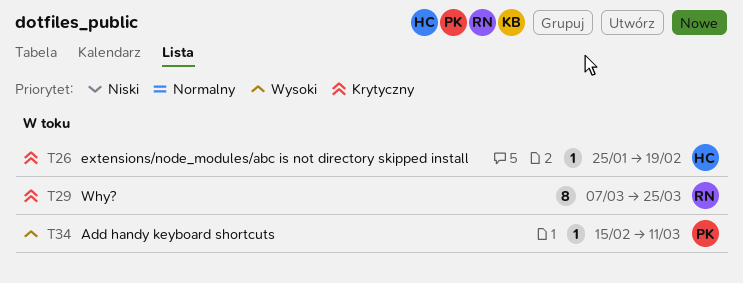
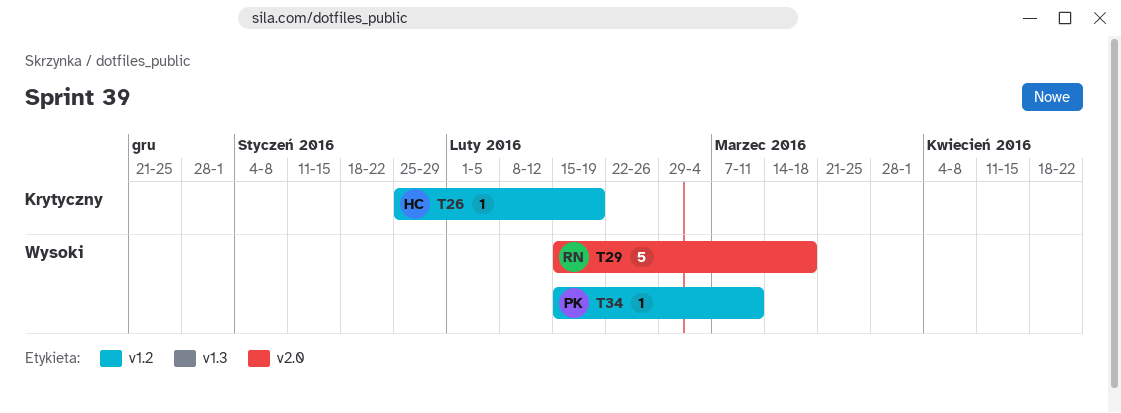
T29, priority: Krytyczny -> Wysoki
T29, estimate: 8 -> 5
T29, start: Mar 7 -> Feb 15
T29, due: Mar 25 -> Mar 18

